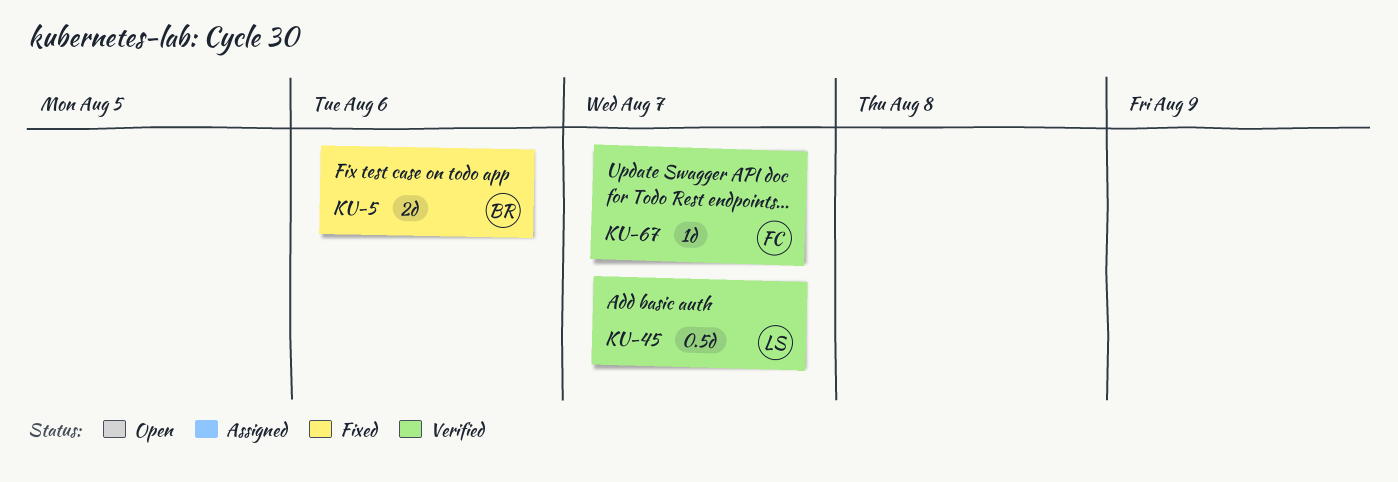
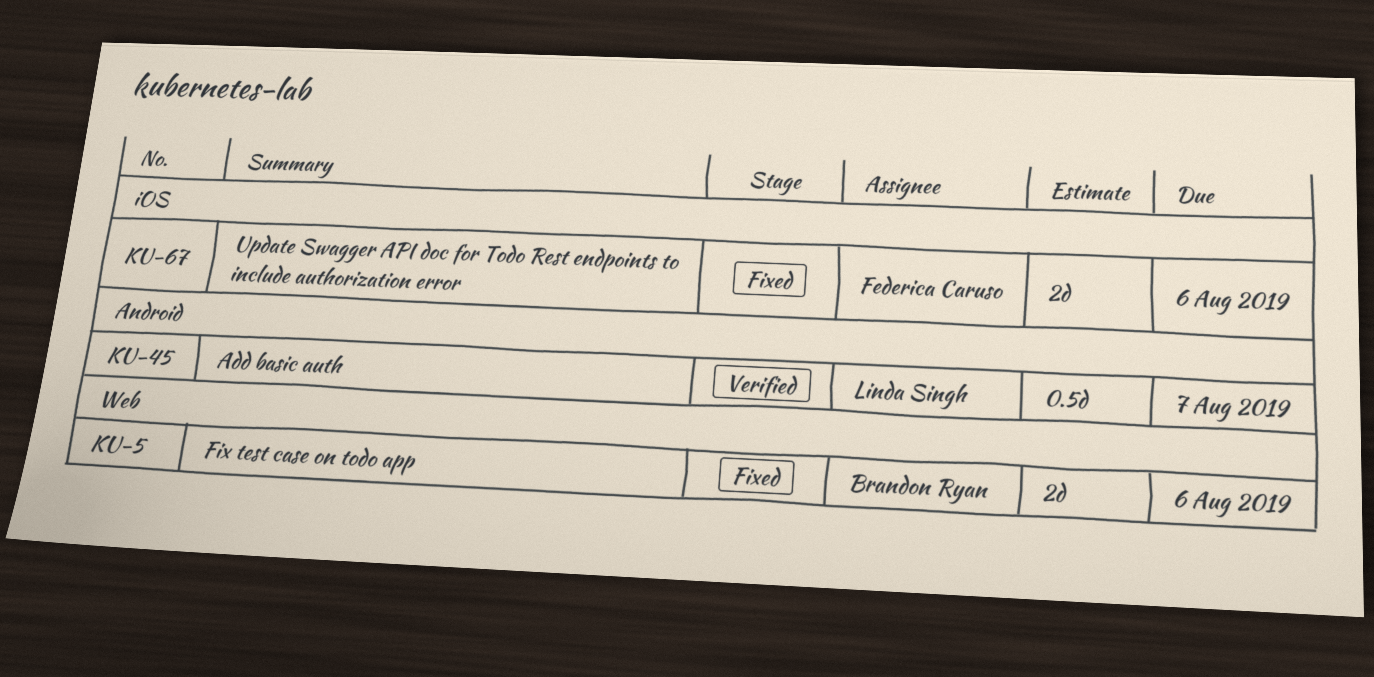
KU-67, status: Verified -> Fixed
KU-67, estimate: 1d -> 2d
KU-67, due: Aug 7 -> Aug 6

